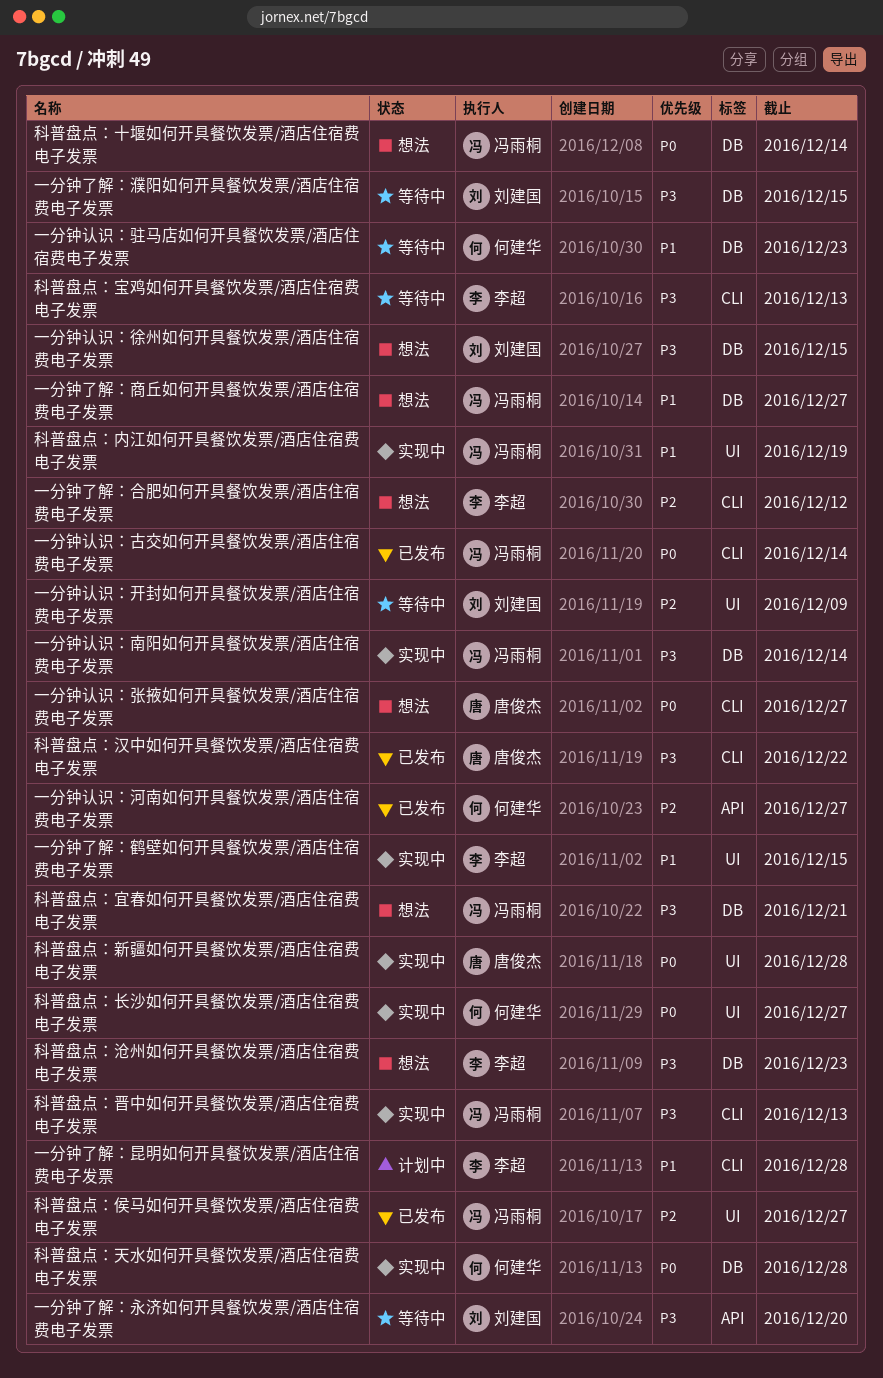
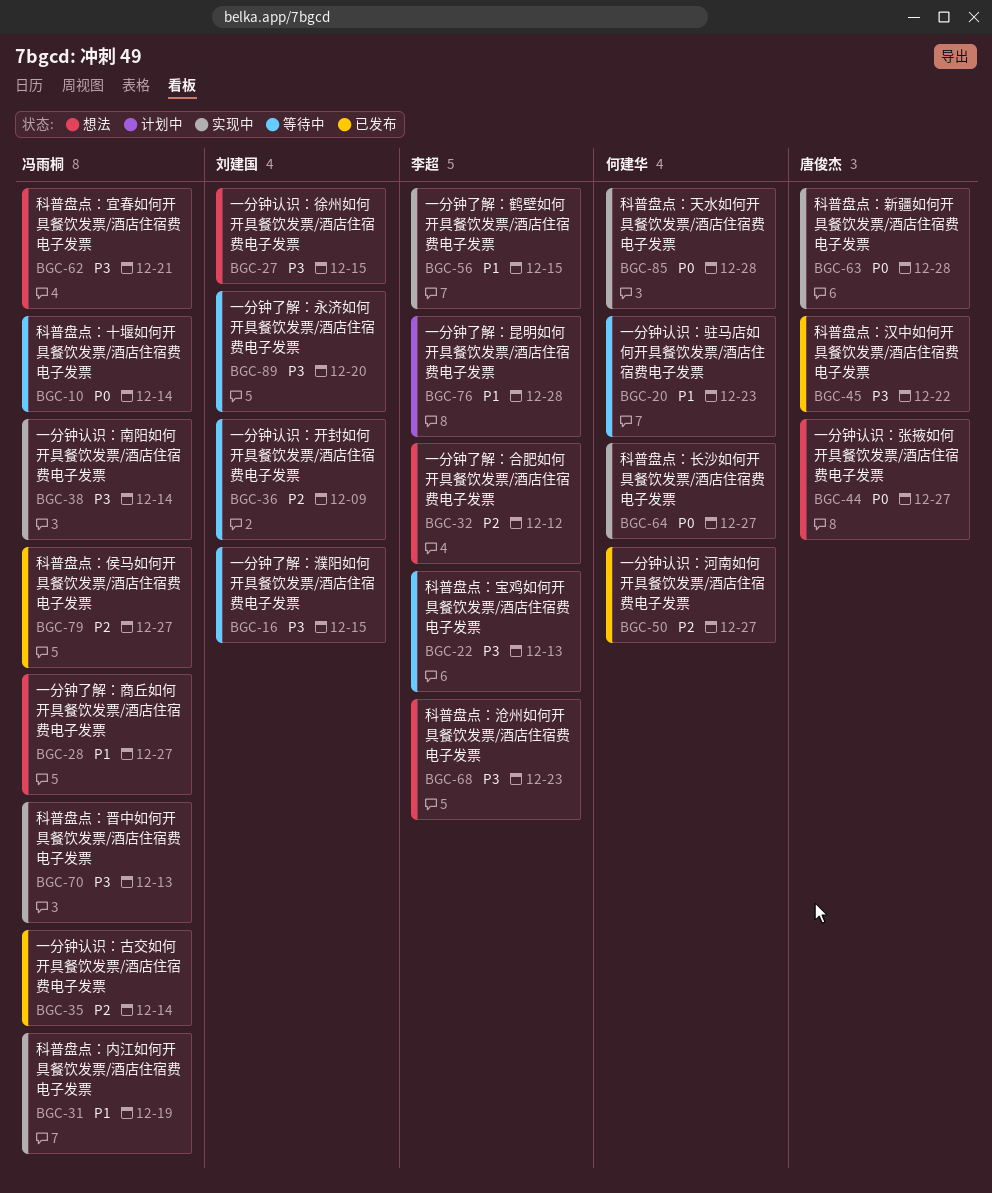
一分钟认识：古交如何开具餐饮发票/酒店住宿费电子发票, priority: P0 -> P2
科普盘点：十堰如何开具餐饮发票/酒店住宿费电子发票, status: 想法 -> 等待中

